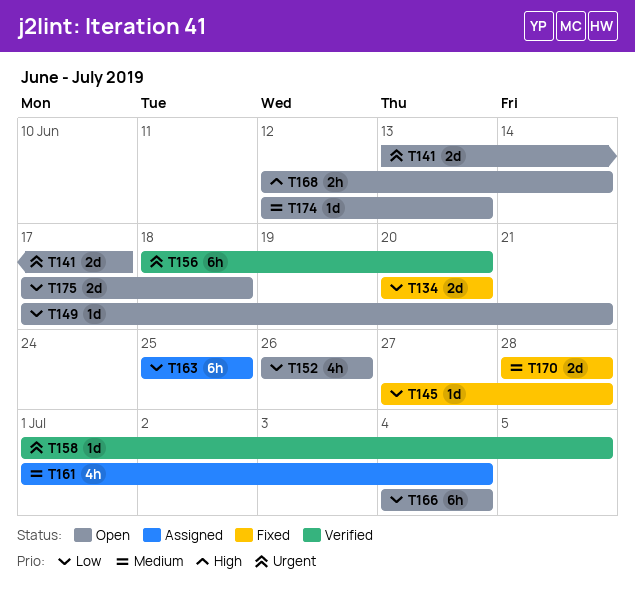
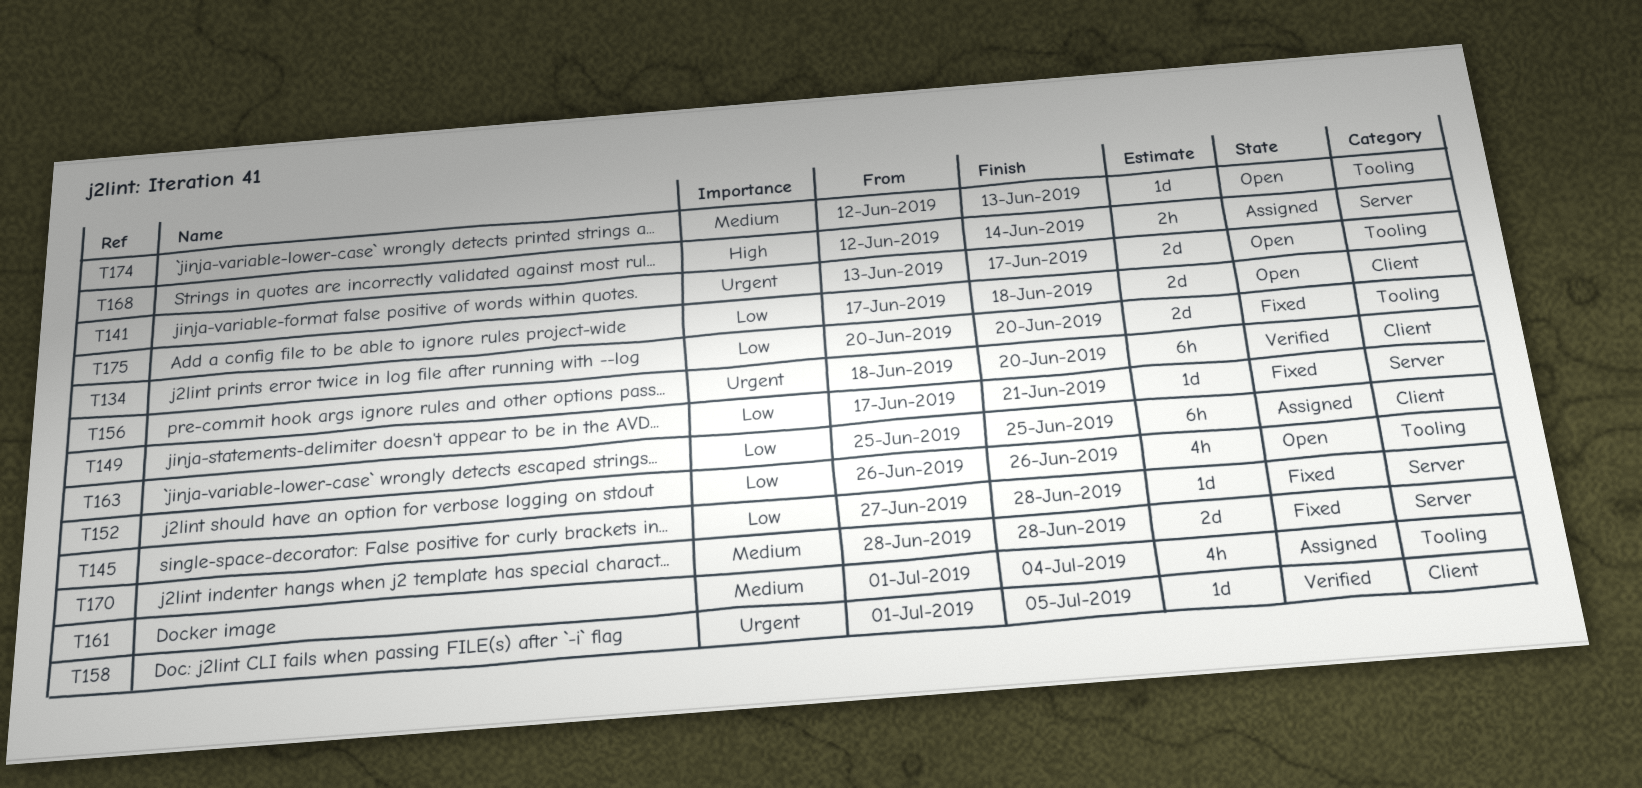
T149, status: Open -> Fixed
T166: present -> none
T168, status: Open -> Assigned

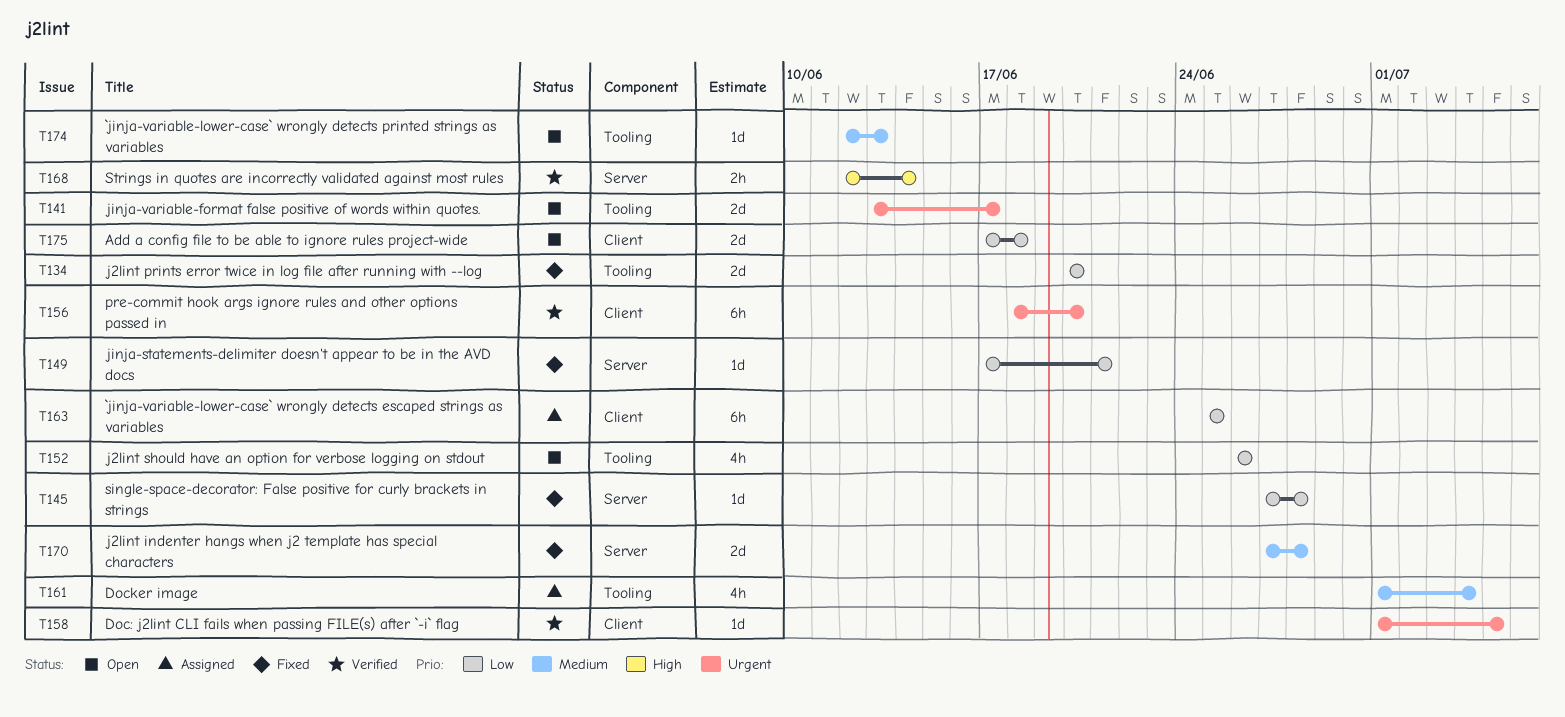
T168, status: Assigned -> Verified
T170, start: Jun 28 -> Jun 27

